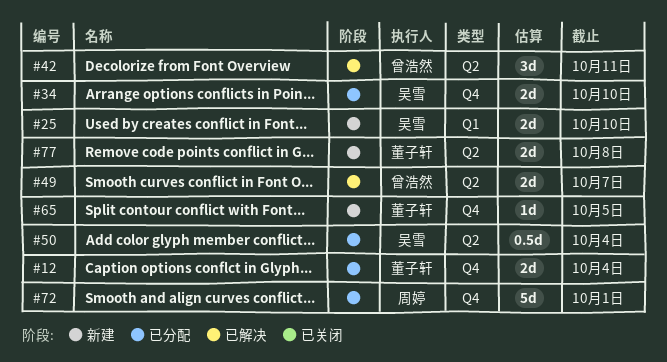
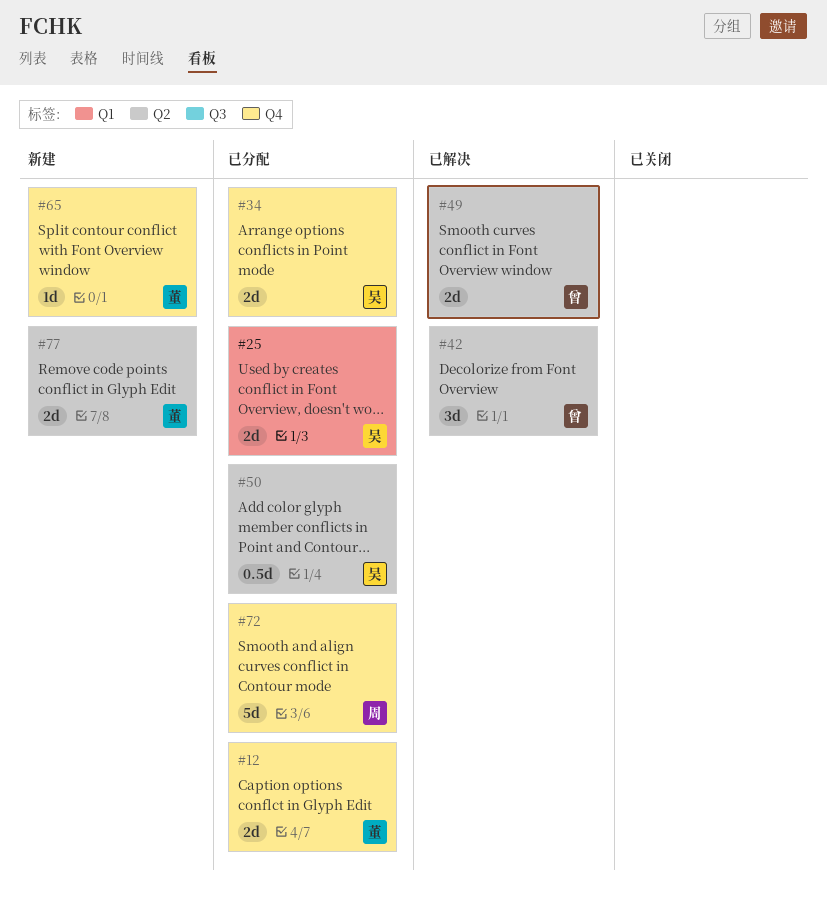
#25, status: 新建 -> 已分配

